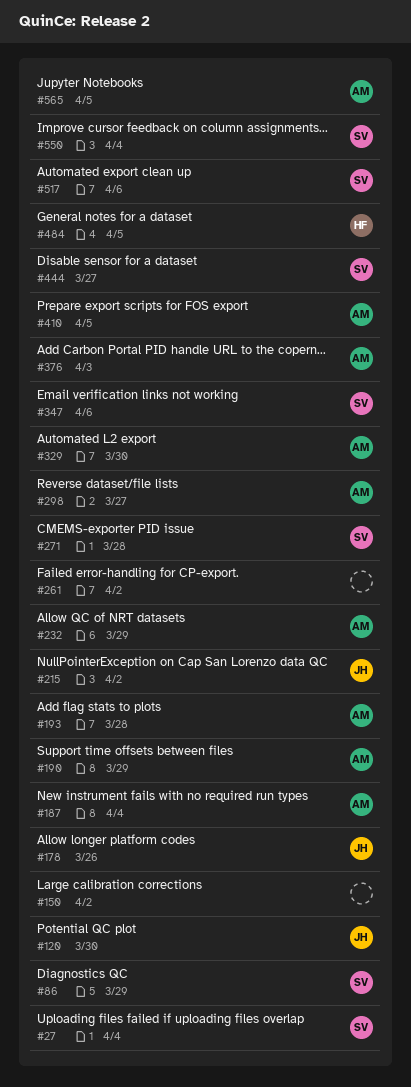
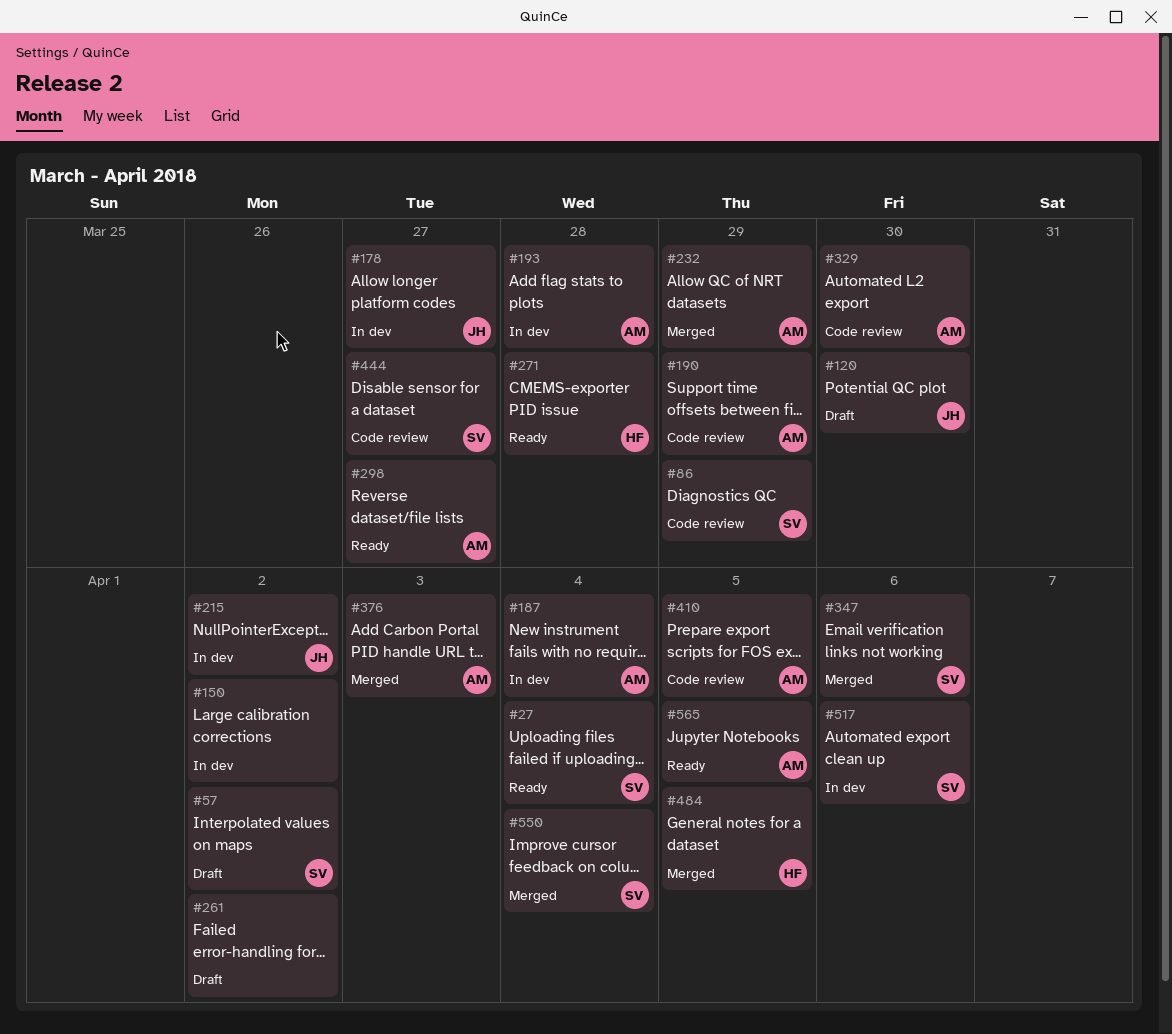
#57: none -> present
#178, due: Mar 26 -> Mar 27
#271, owner: SV -> HF

